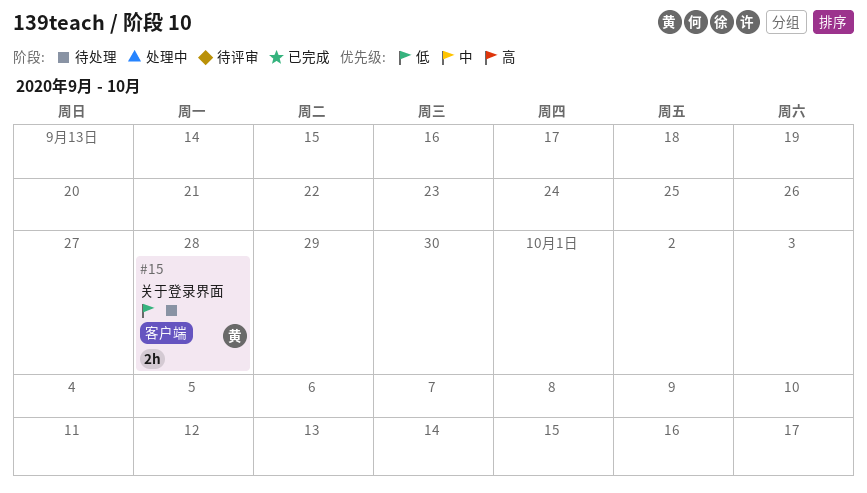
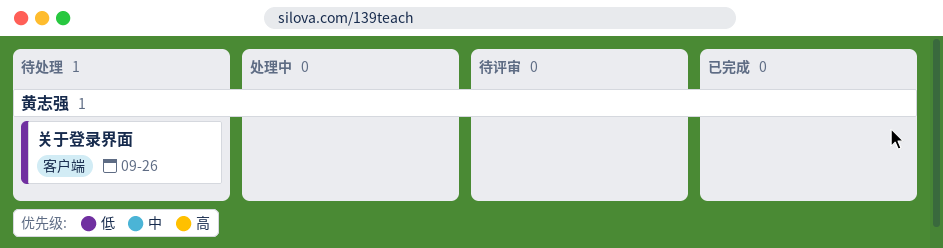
关于登录界面, due: Sep 28 -> Sep 26

